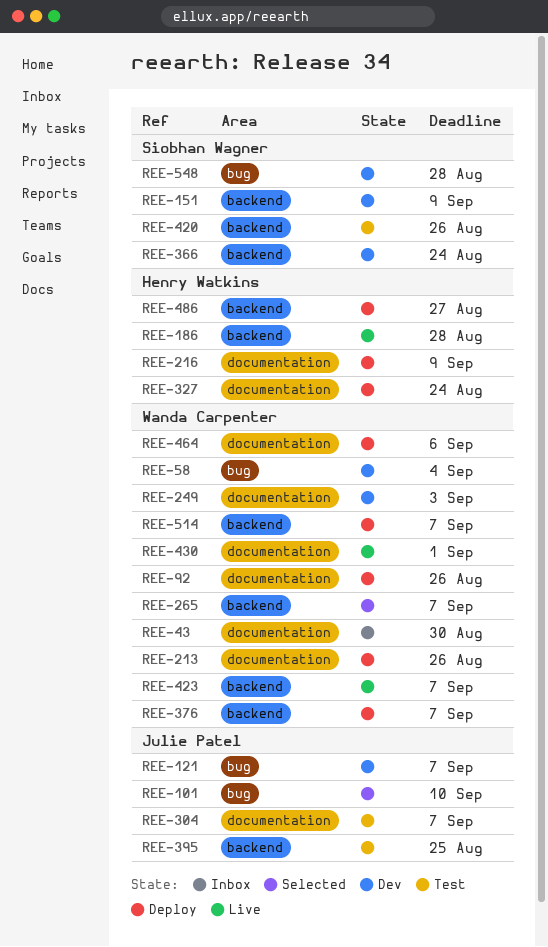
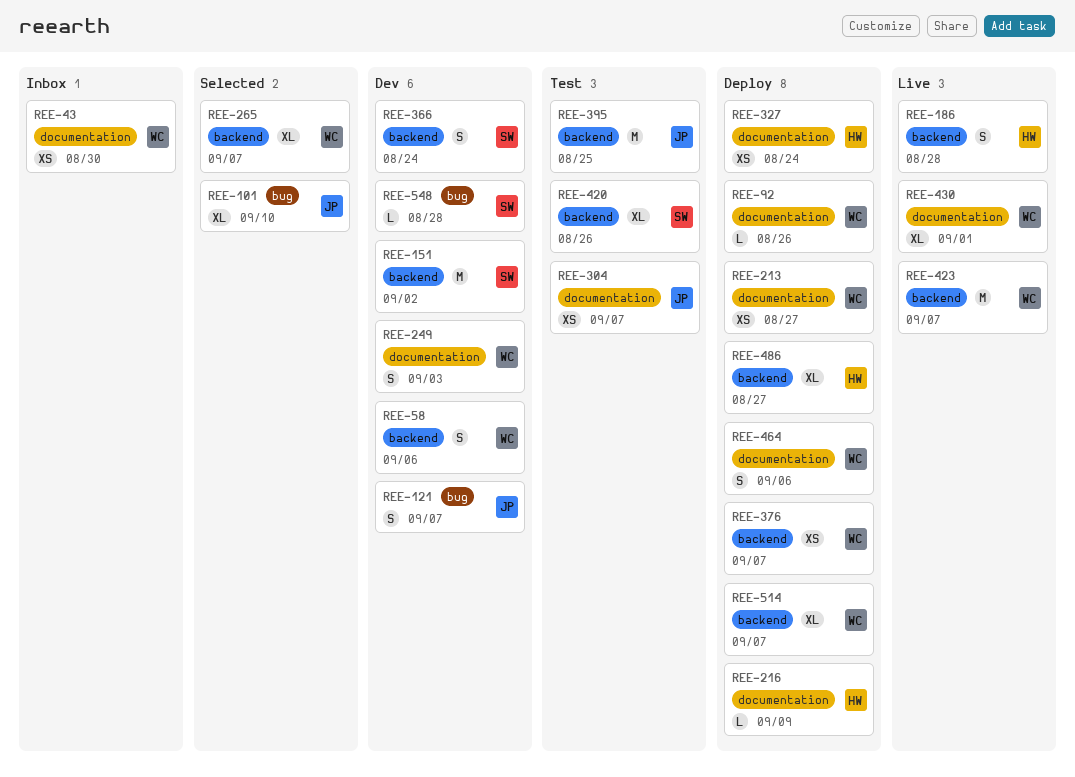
REE-58, label: bug -> backend
REE-58, due: Sep 4 -> Sep 6
REE-151, due: Sep 9 -> Sep 2
REE-213, due: Aug 26 -> Aug 27

